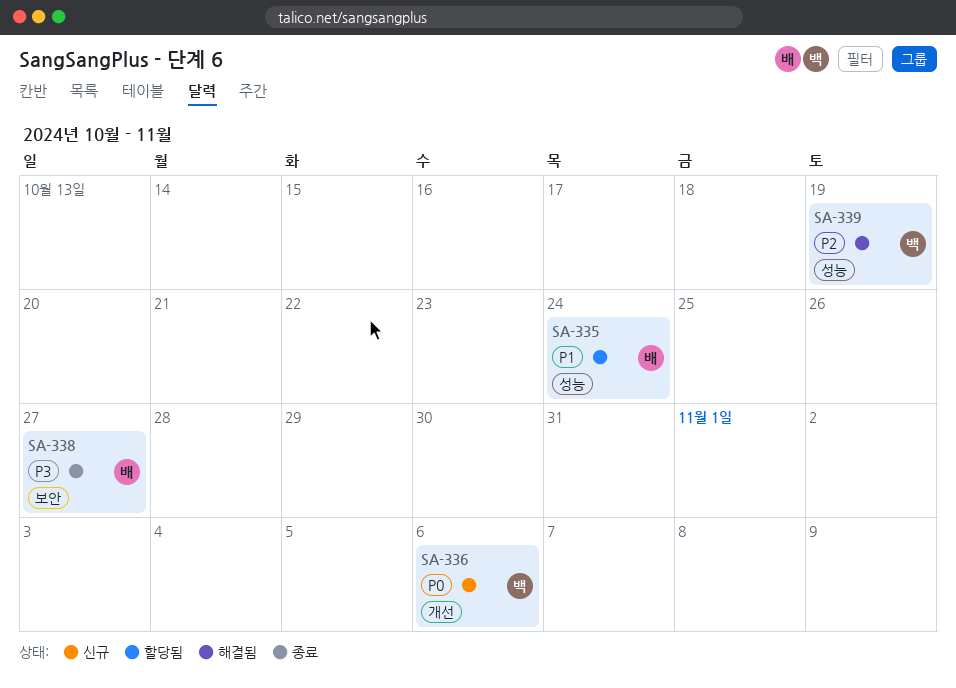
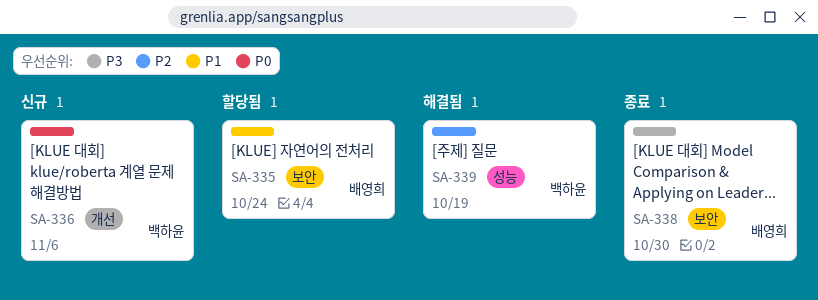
SA-335, label: 성능 -> 보안
SA-338, due: Oct 27 -> Oct 30

